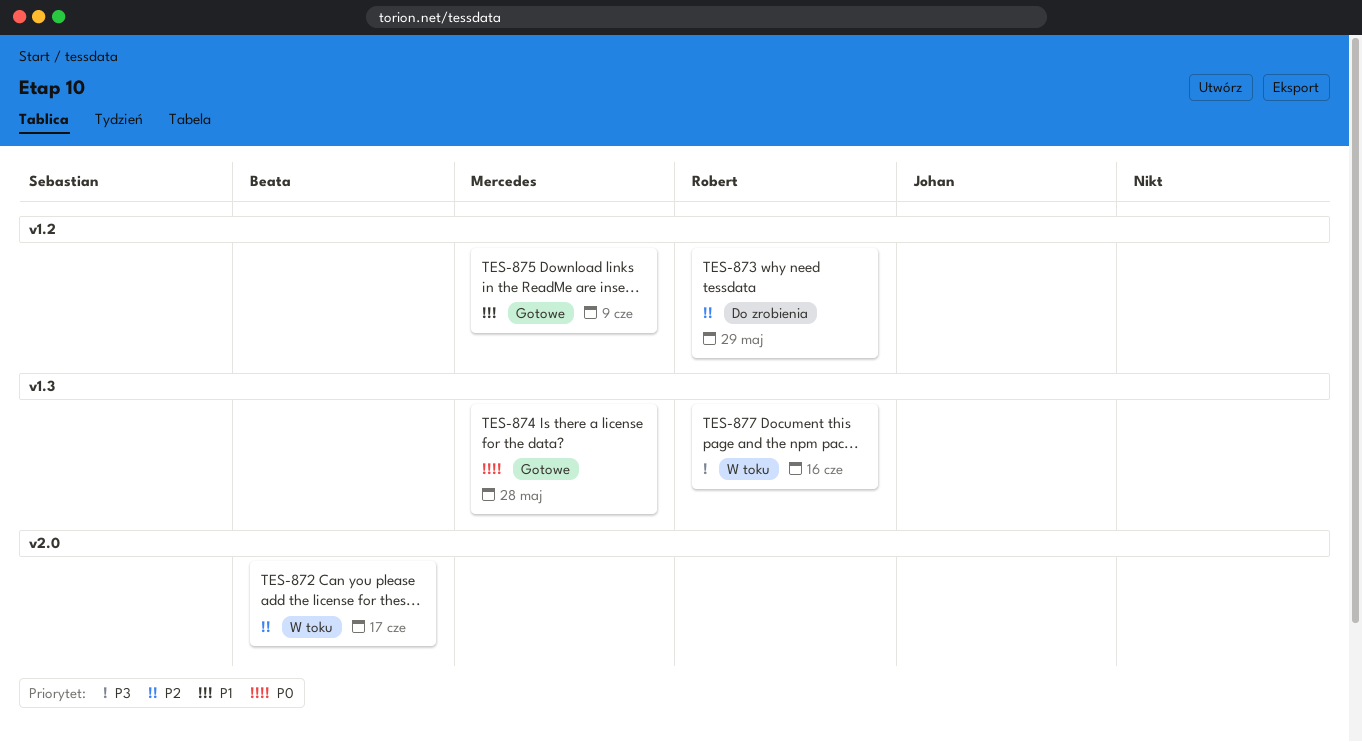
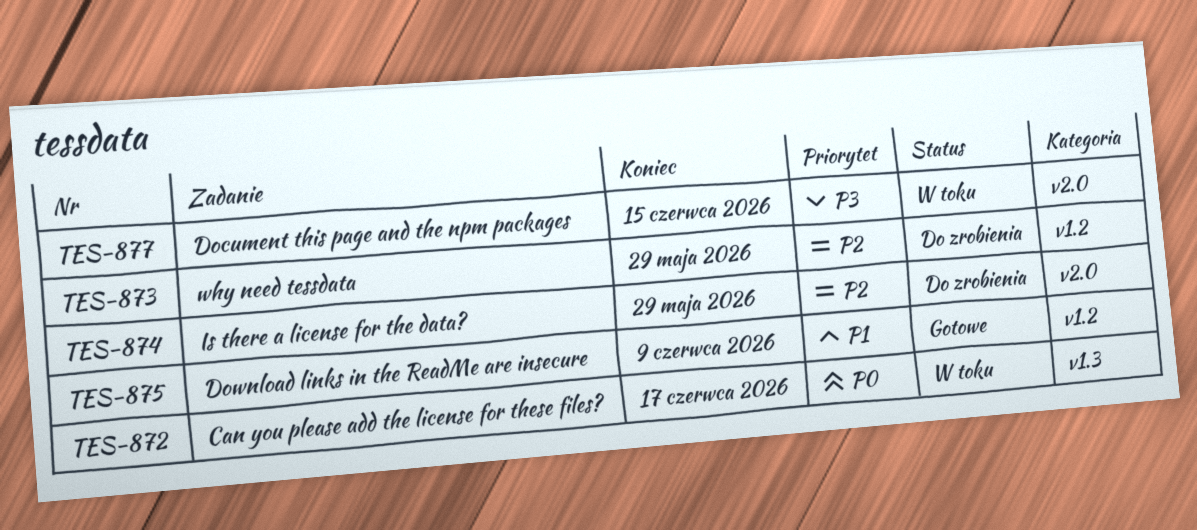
TES-872, priority: P2 -> P0
TES-872, label: v2.0 -> v1.3
TES-874, status: Gotowe -> Do zrobienia
TES-874, priority: P0 -> P2
TES-874, label: v1.3 -> v2.0
TES-874, due: May 28 -> May 29
TES-877, label: v1.3 -> v2.0
TES-877, due: Jun 16 -> Jun 15

